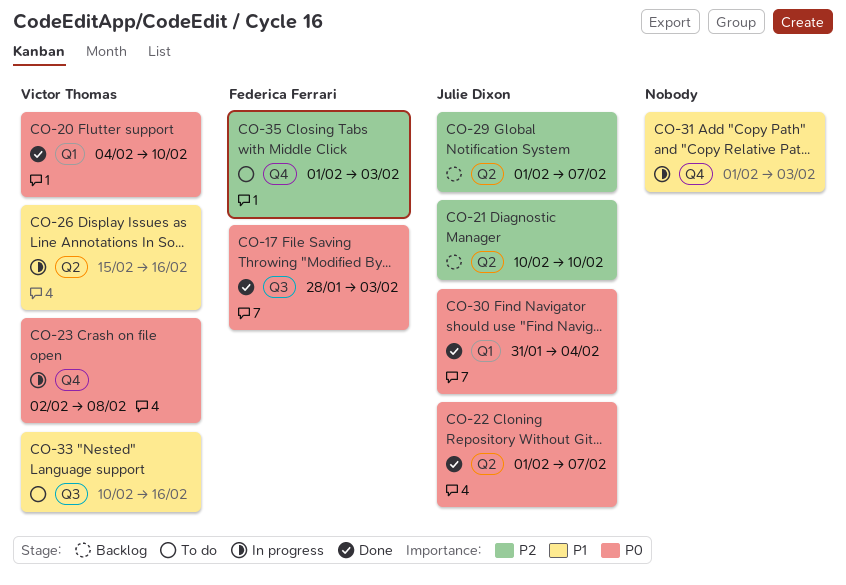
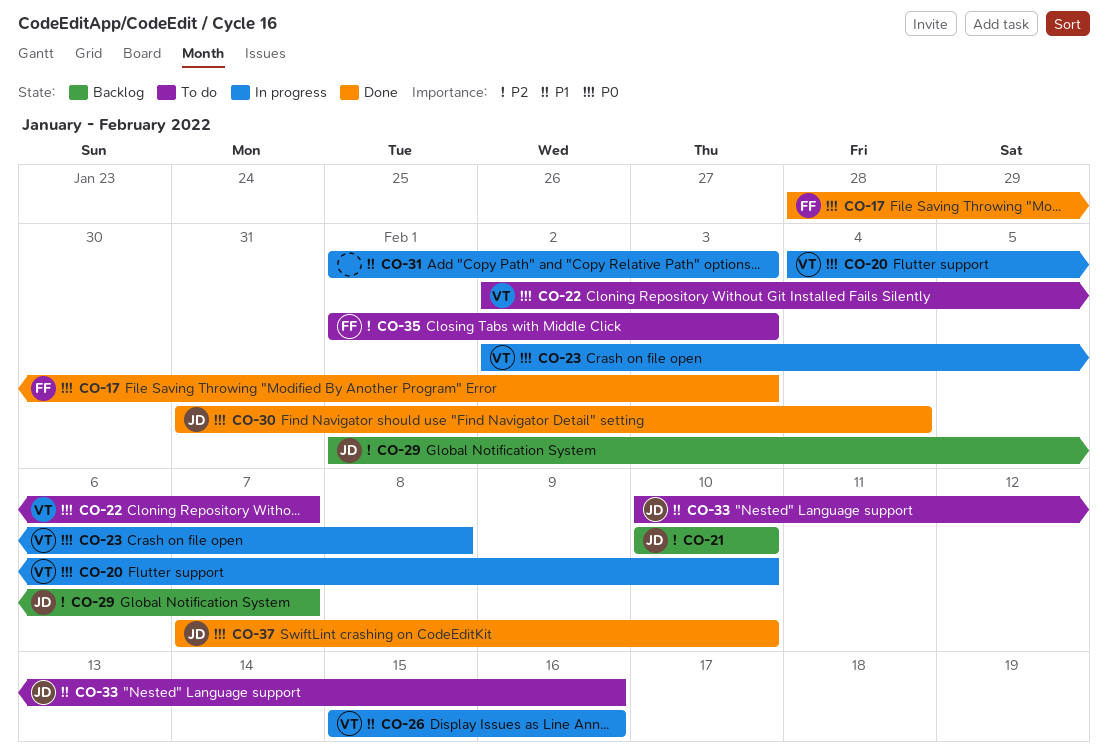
CO-20, status: Done -> In progress
CO-22, status: Done -> To do
CO-22, owner: Julie Dixon -> Victor Thomas
CO-22, start: Feb 1 -> Feb 2
CO-33, owner: Victor Thomas -> Julie Dixon
CO-37: none -> present

